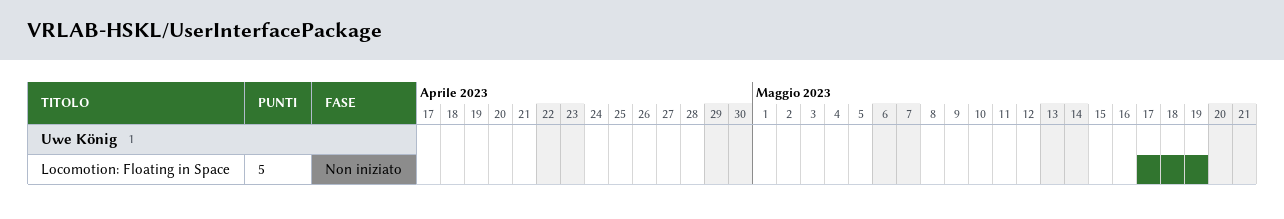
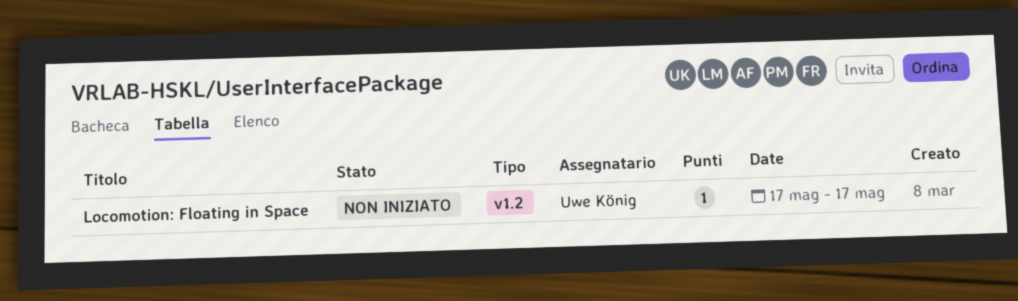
Locomotion: Floating in Space, estimate: 5 -> 1
Locomotion: Floating in Space, due: May 19 -> May 17

